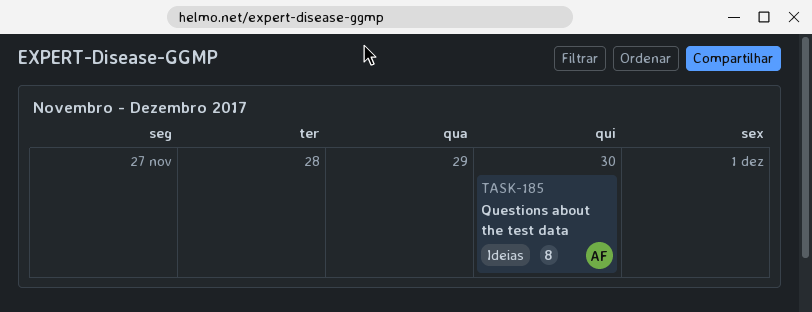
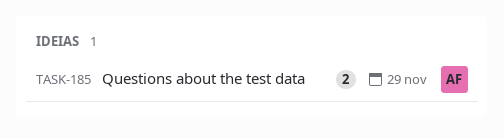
TASK-185, estimate: 8 -> 2
TASK-185, due: Nov 30 -> Nov 29

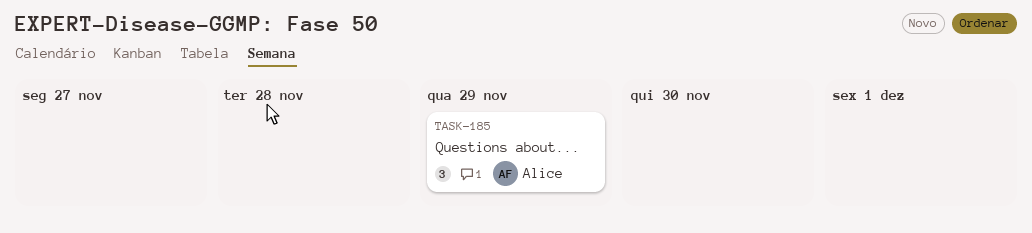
TASK-185, estimate: 2 -> 3

